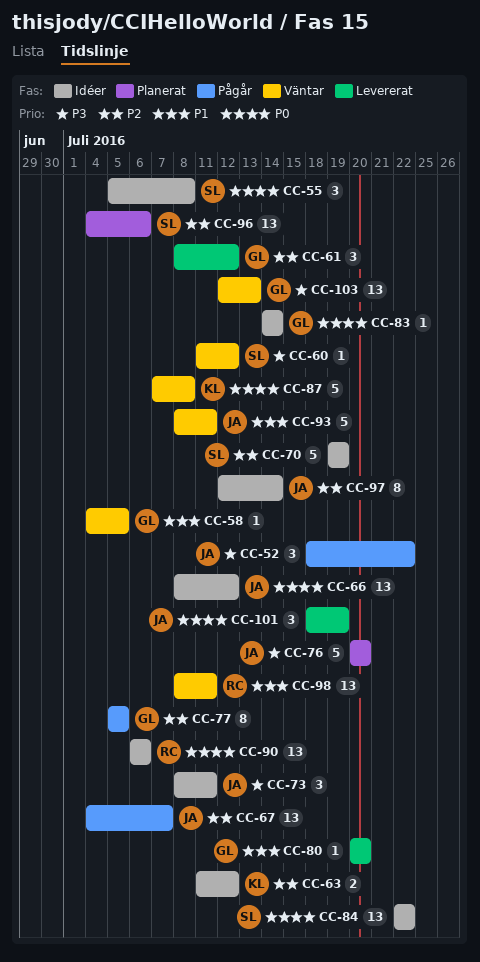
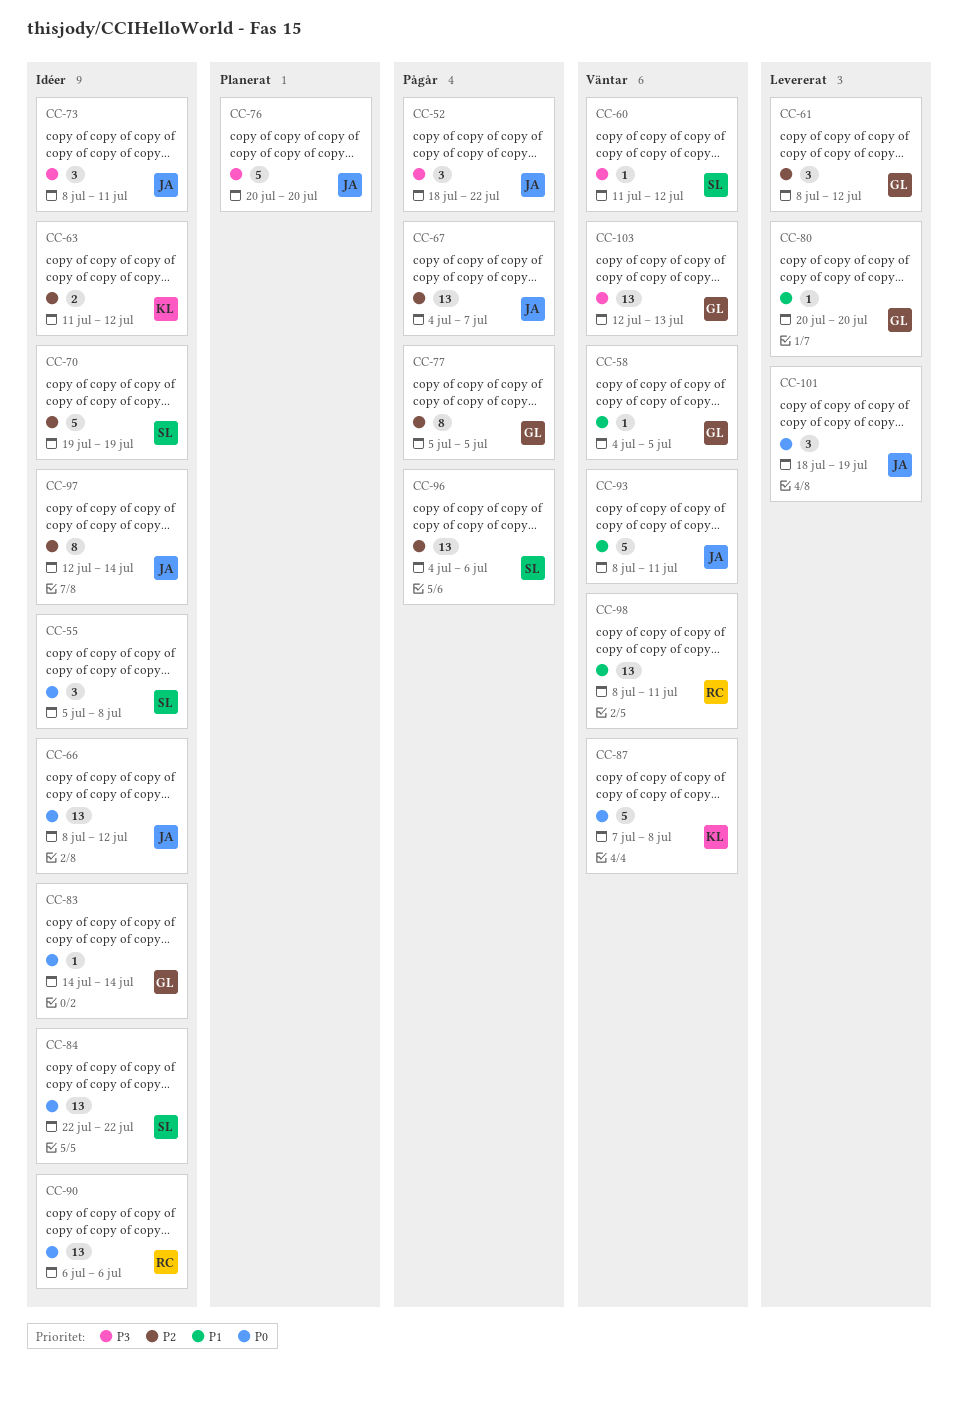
CC-96, status: Planerat -> Pågår

